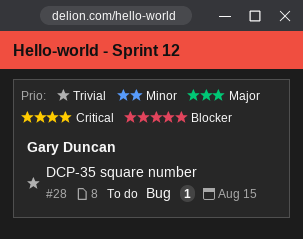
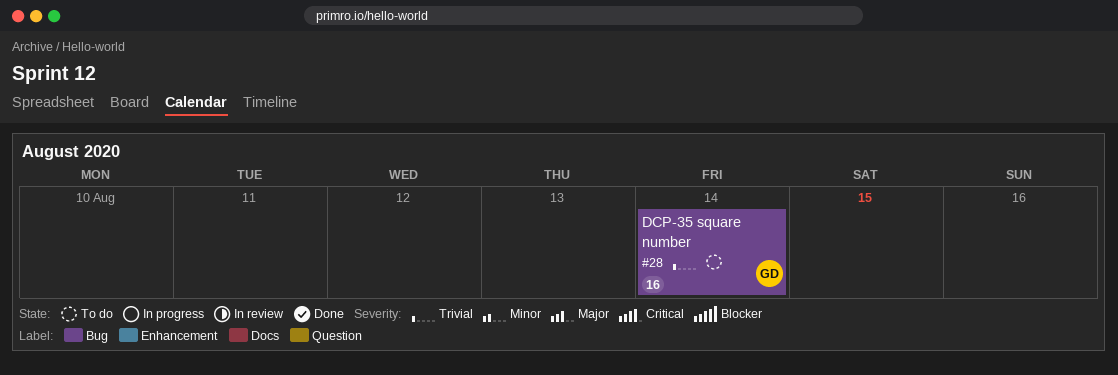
#28, estimate: 1 -> 16
#28, due: Aug 15 -> Aug 14

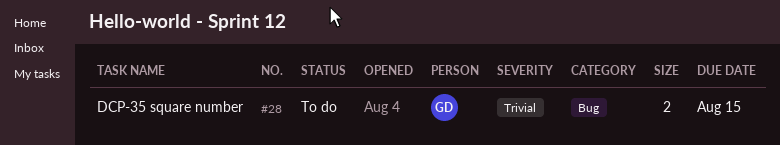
#28, estimate: 16 -> 2
#28, due: Aug 14 -> Aug 15

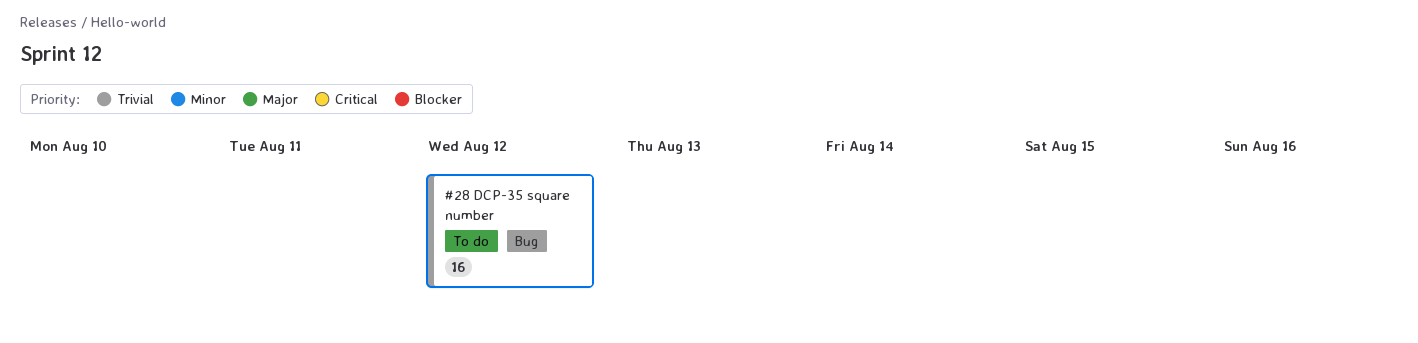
#28, estimate: 2 -> 16
#28, due: Aug 15 -> Aug 12

